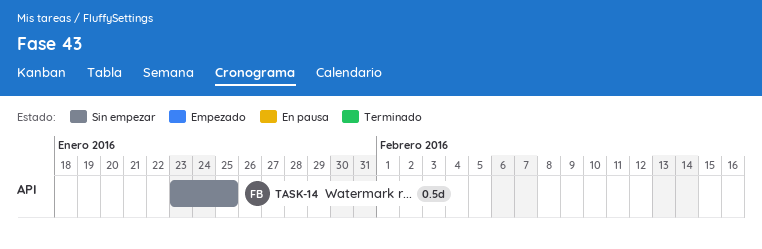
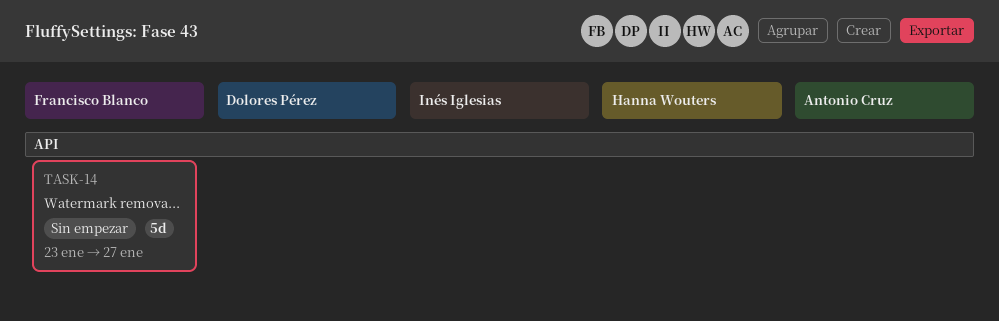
TASK-14, estimate: 0.5d -> 5d
TASK-14, due: Jan 25 -> Jan 27

